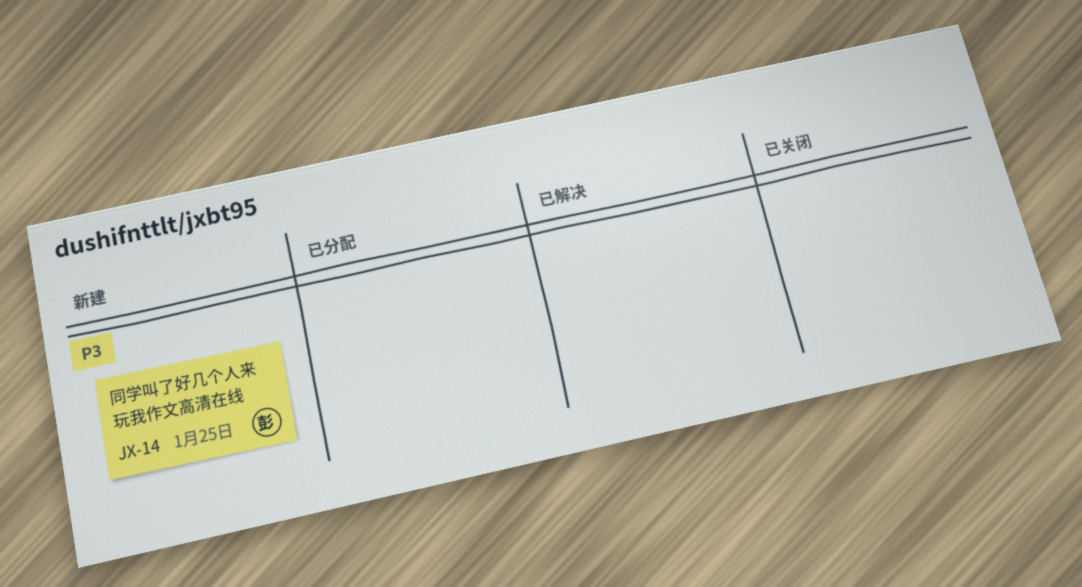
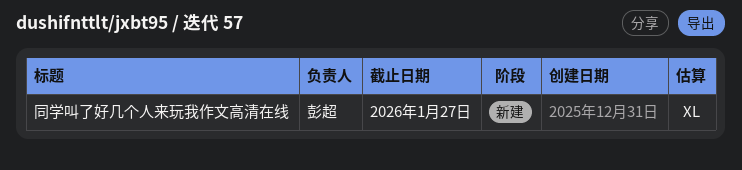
同学叫了好几个人来玩我作文高清在线, due: Jan 25 -> Jan 27

